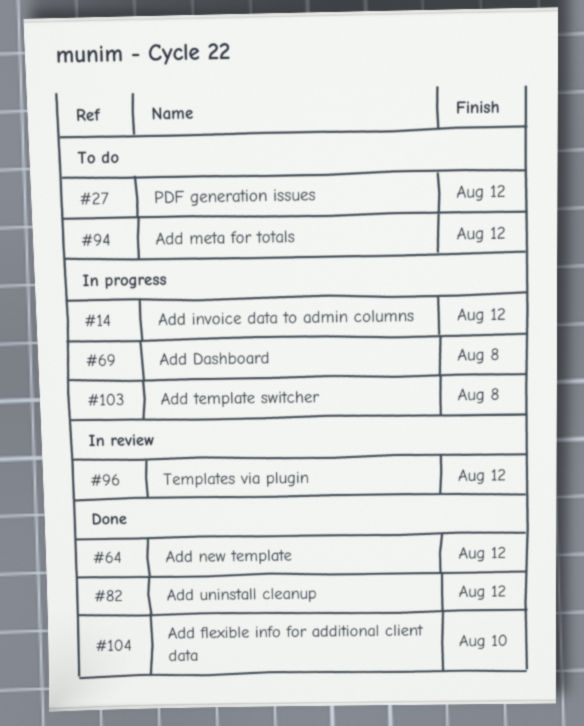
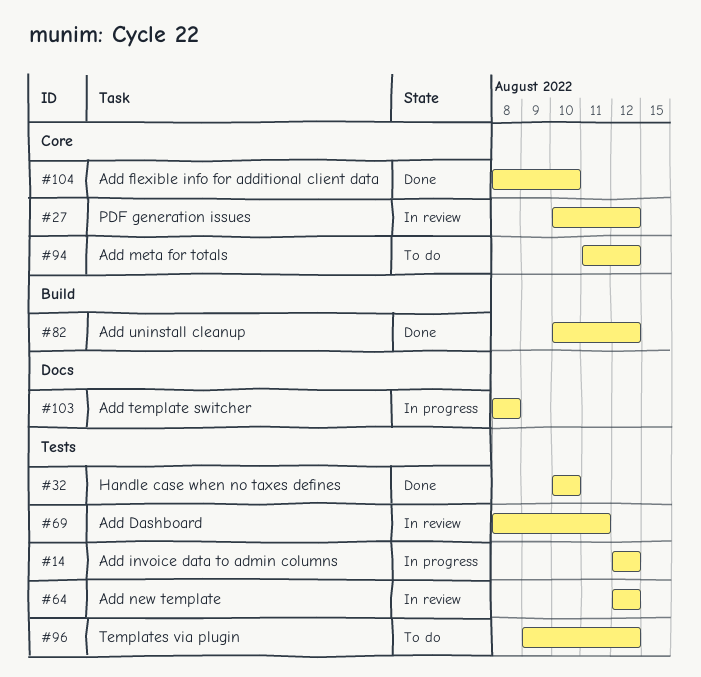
#27, status: To do -> In review
#32: none -> present
#64, status: Done -> In review
#69, status: In progress -> In review
#69, due: Aug 8 -> Aug 11
#96, status: In review -> To do

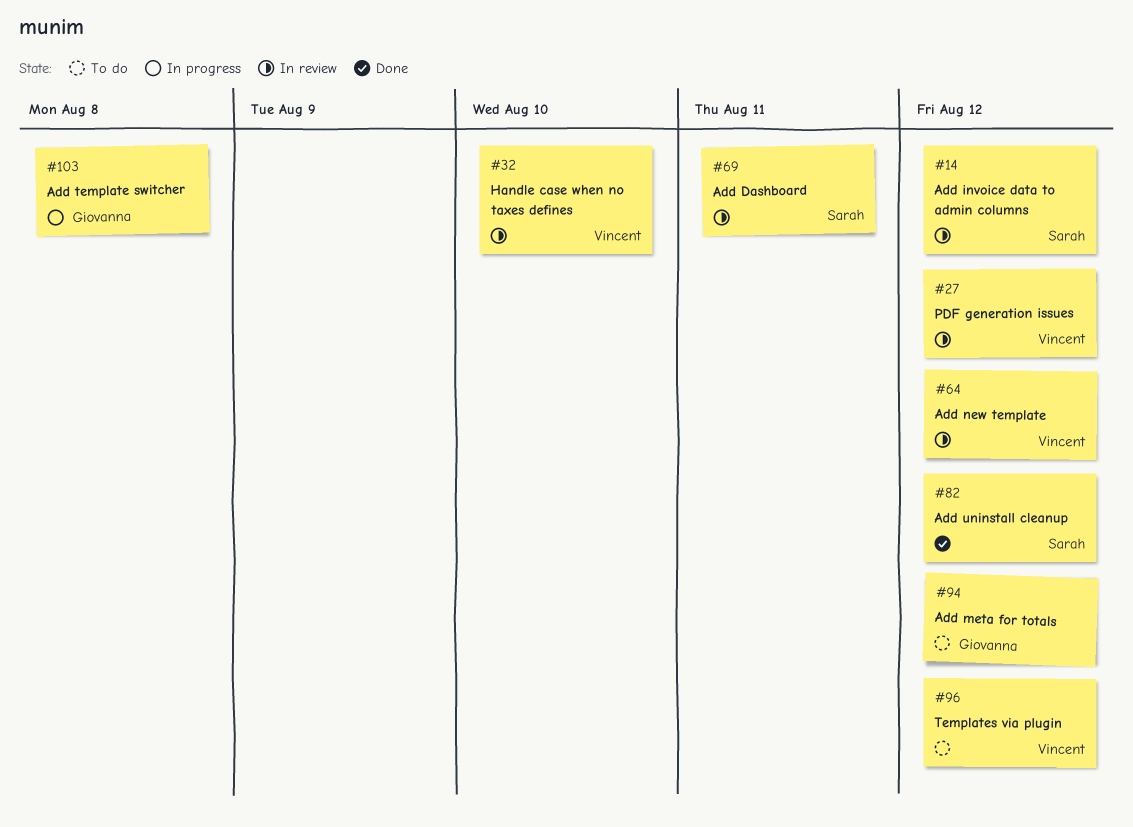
#14, status: In progress -> In review
#32, status: Done -> In review
#104: present -> none

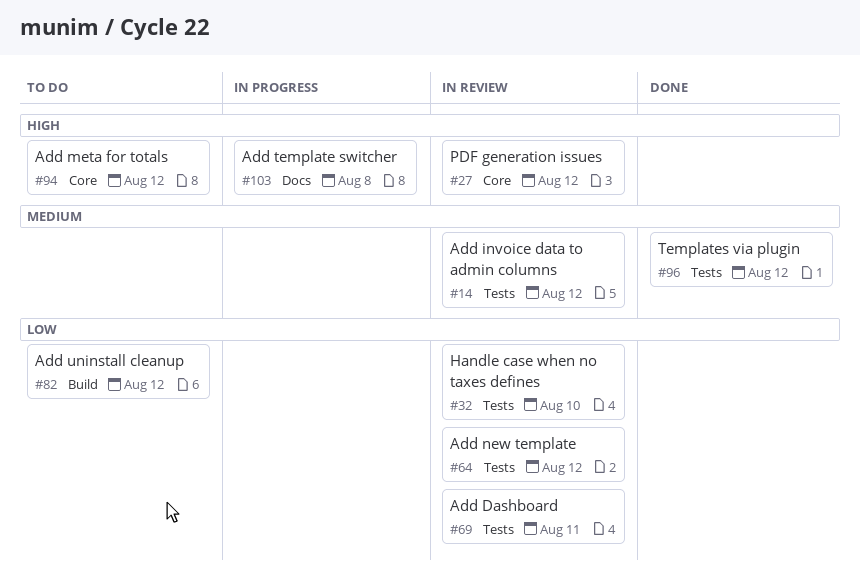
#82, status: Done -> To do
#96, status: To do -> Done

